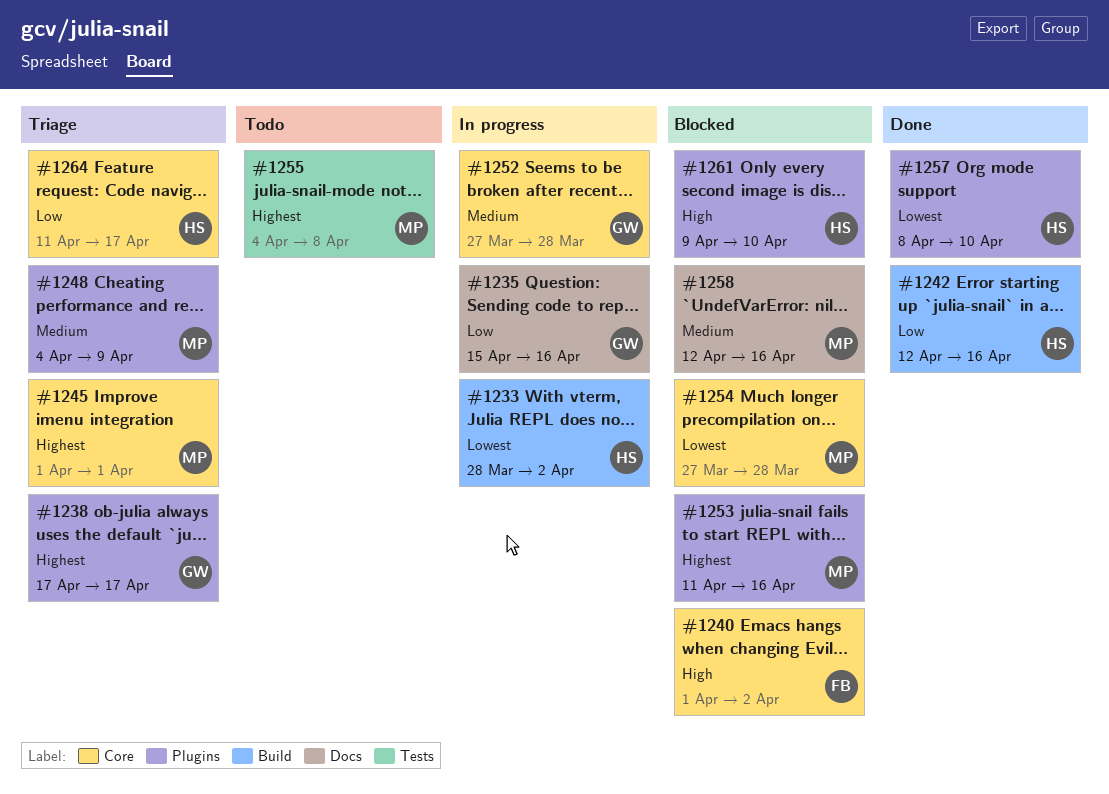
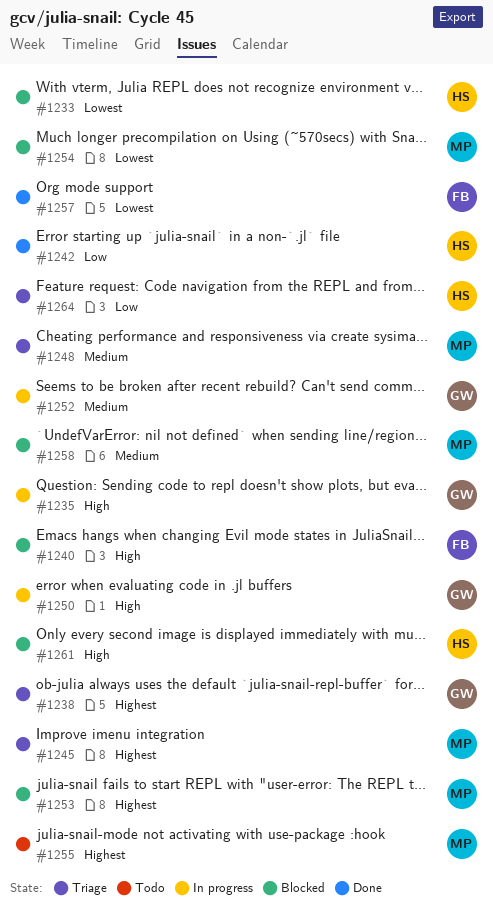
#1233, status: In progress -> Blocked
#1235, priority: Low -> High
#1250: none -> present
#1257, owner: HS -> FB

